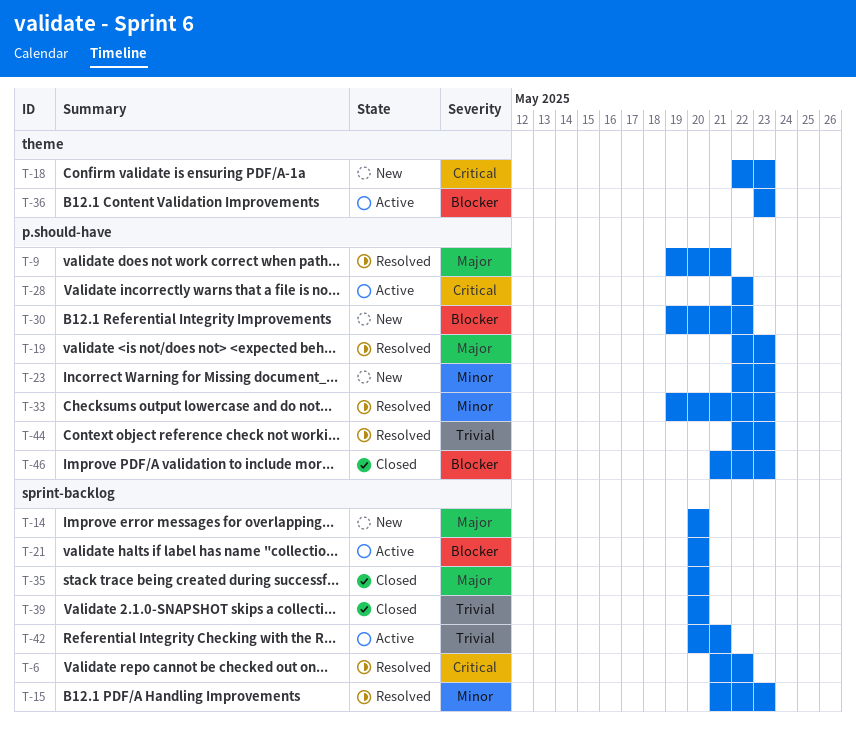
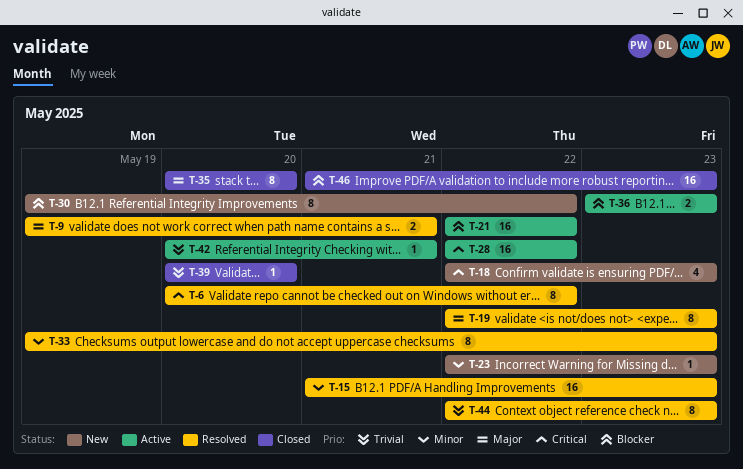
T-6, start: May 21 -> May 20
T-14: present -> none
T-21, start: May 20 -> May 22
T-21, due: May 20 -> May 22

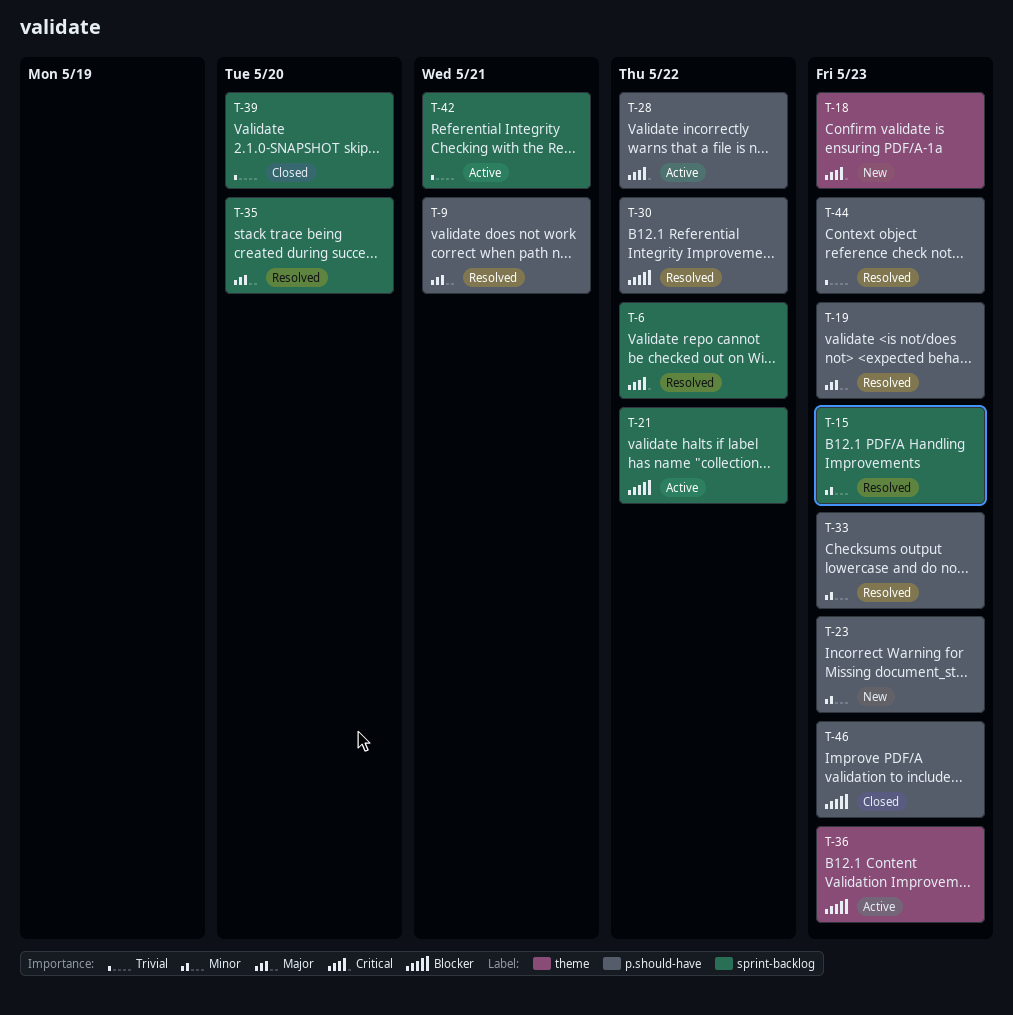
T-30, status: New -> Resolved
T-35, status: Closed -> Resolved

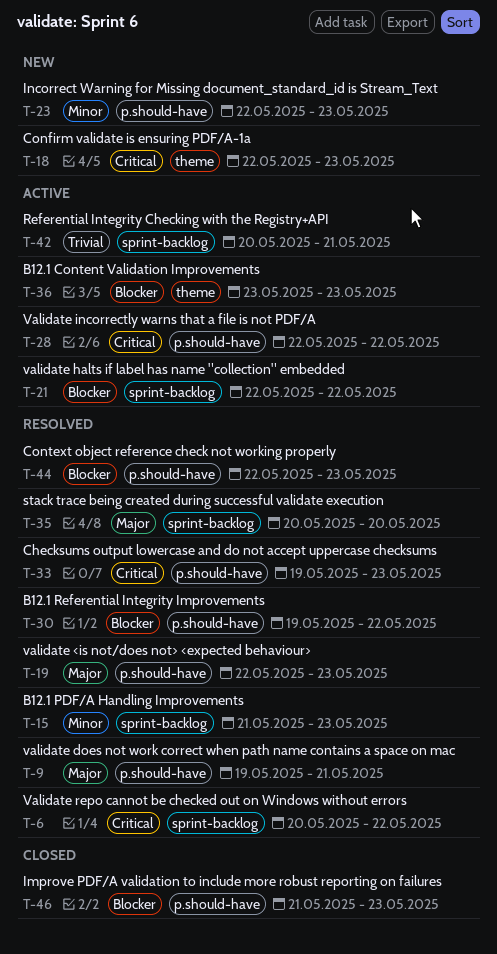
T-33, priority: Minor -> Critical
T-39: present -> none
T-44, priority: Trivial -> Blocker

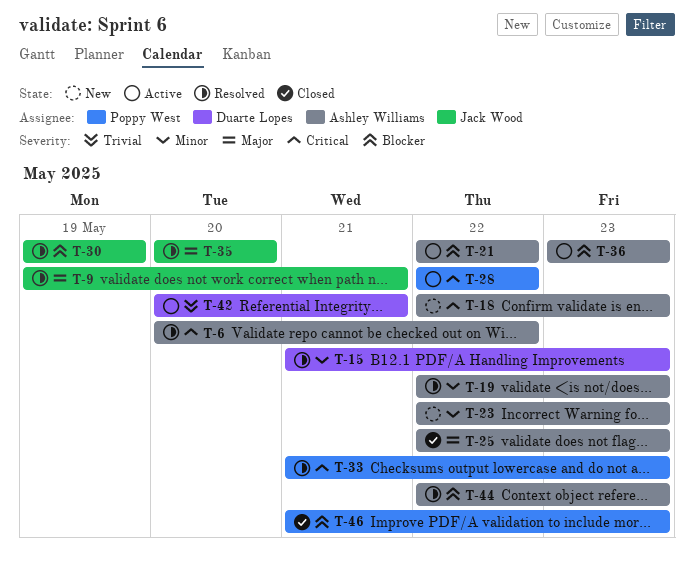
T-19, priority: Major -> Minor
T-25: none -> present
T-30, due: May 22 -> May 19
T-33, start: May 19 -> May 21

